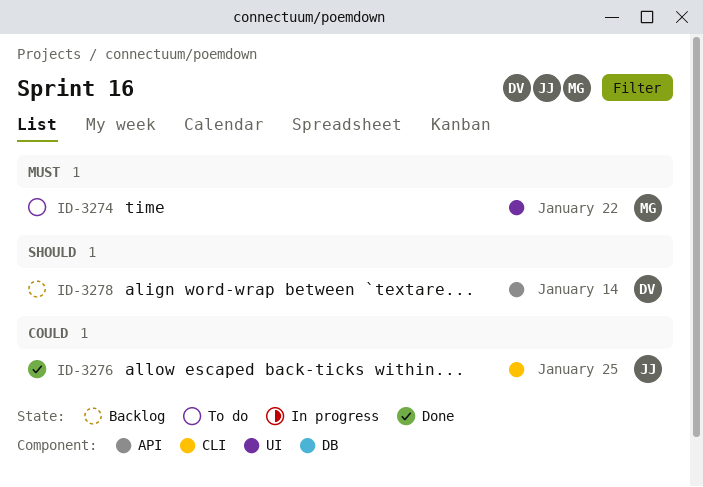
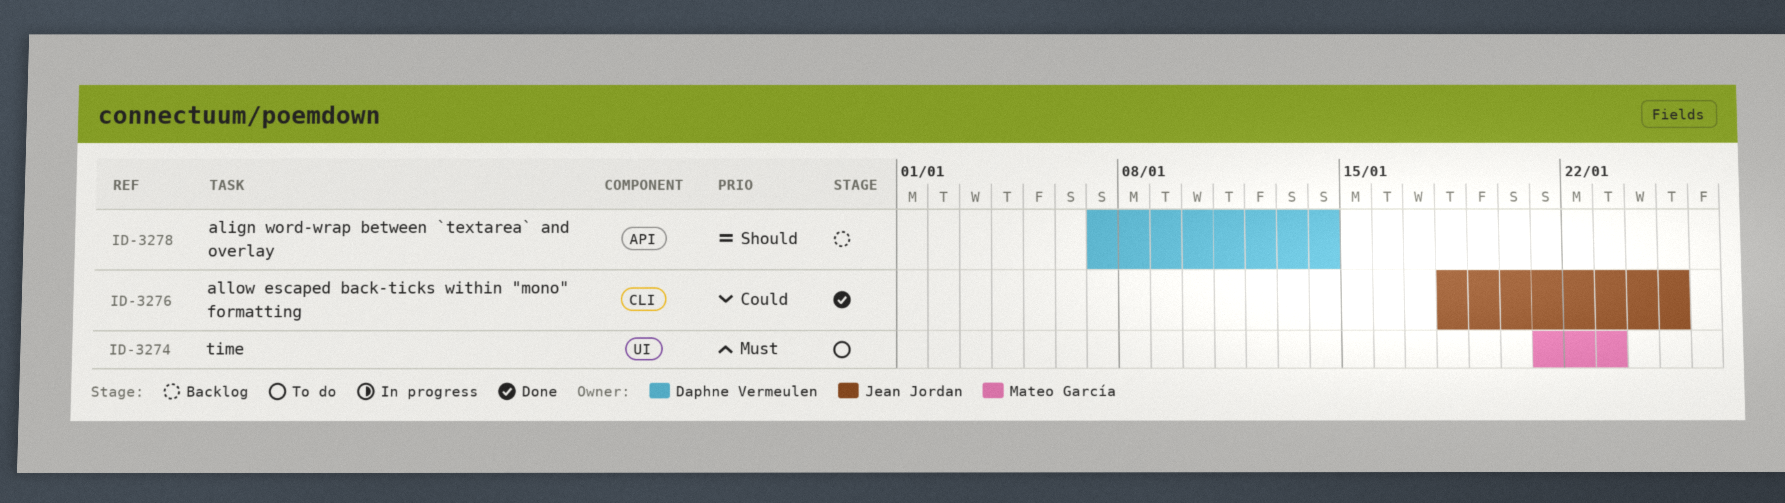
ID-3274, due: Jan 22 -> Jan 23

